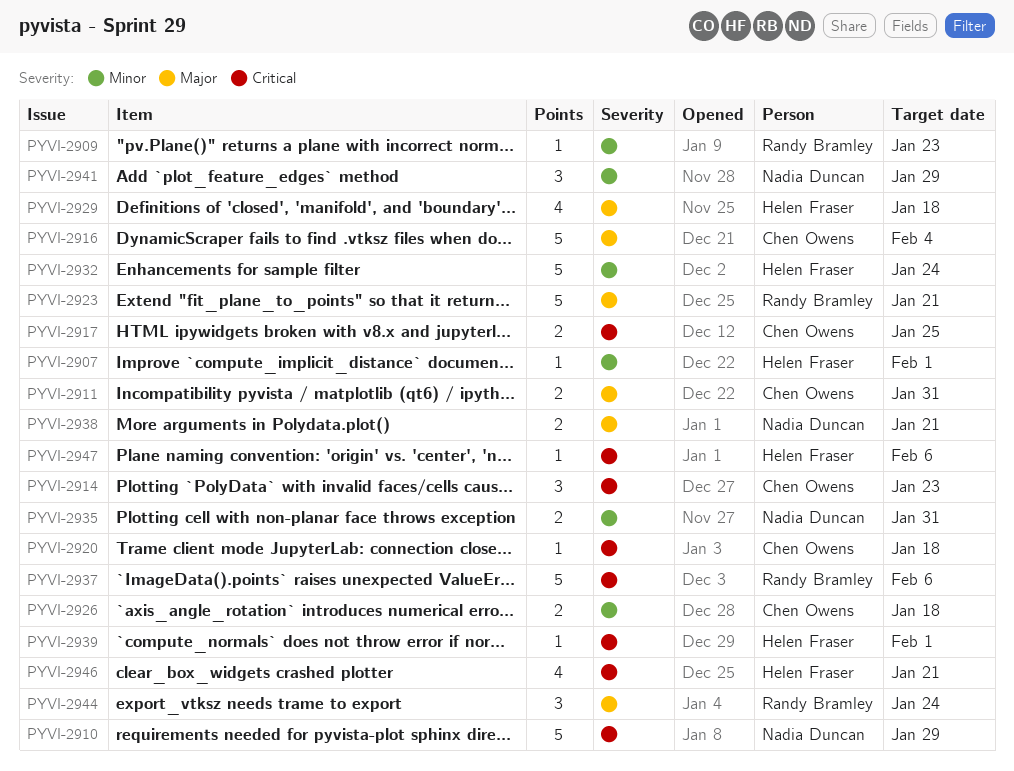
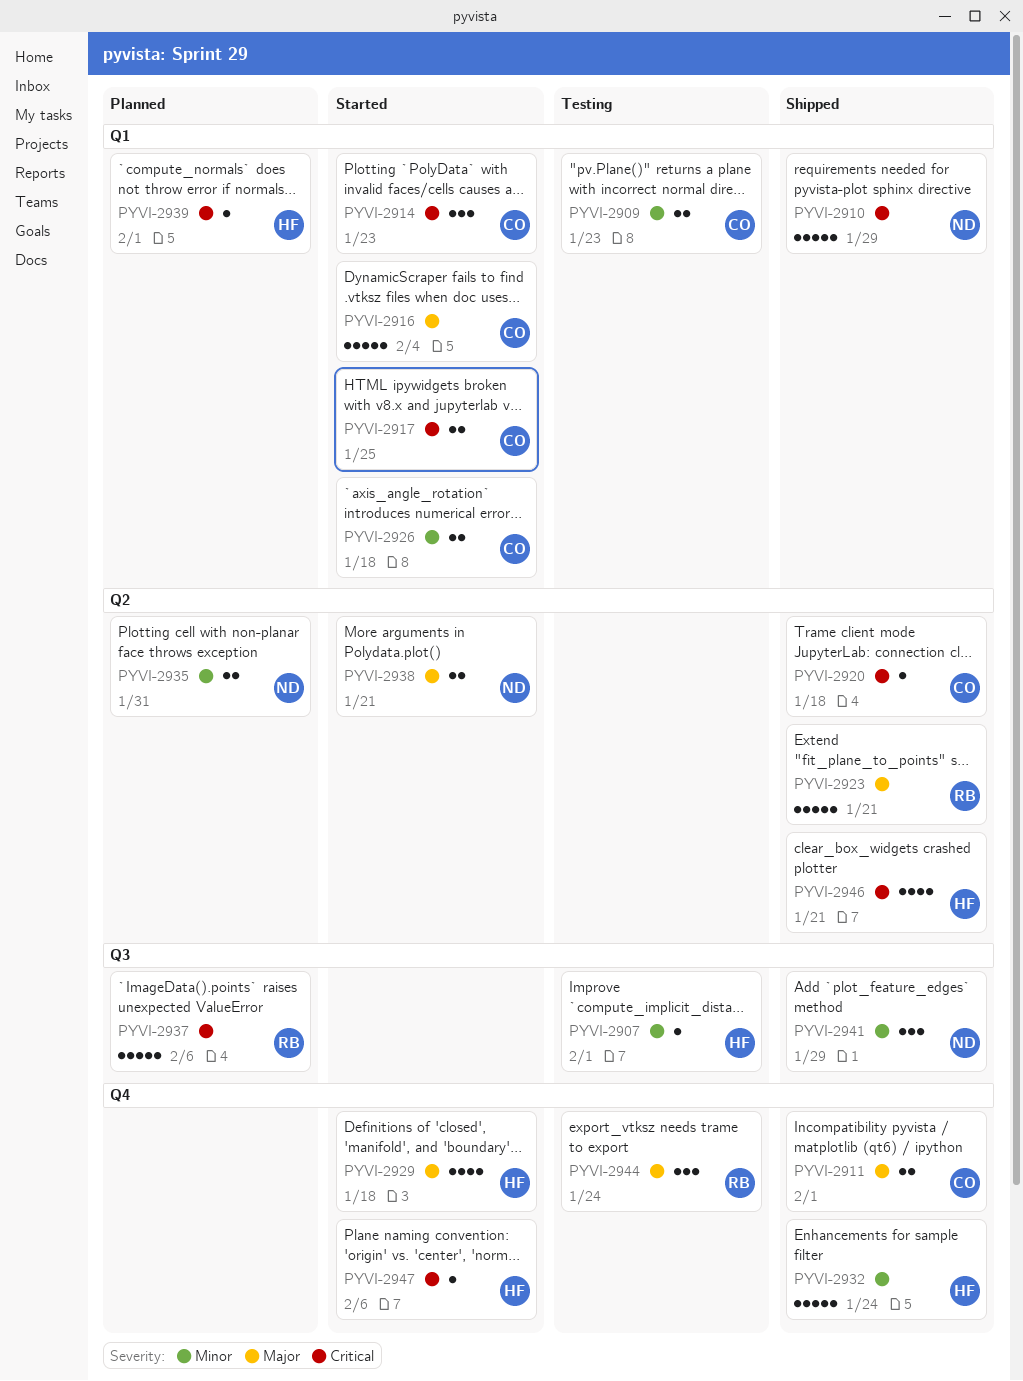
PYVI-2909, owner: Randy Bramley -> Chen Owens
PYVI-2909, estimate: 1 -> 2
PYVI-2911, due: Jan 31 -> Feb 1

